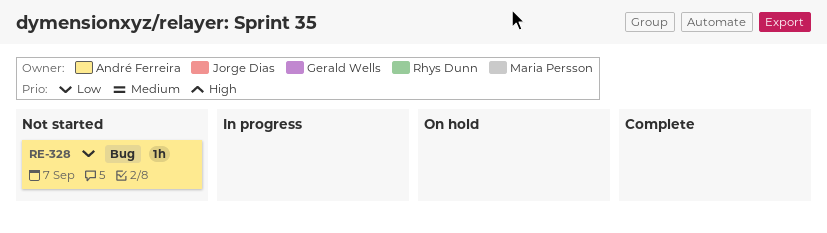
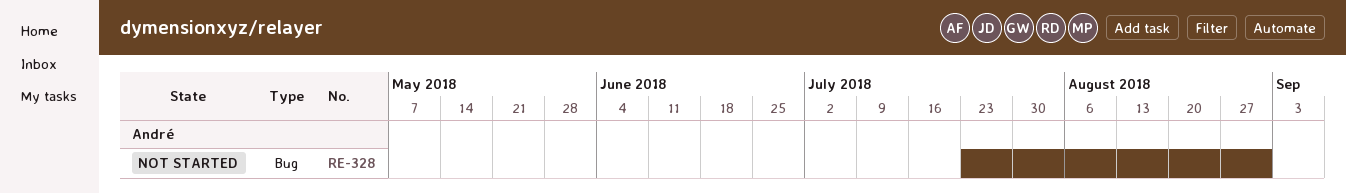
RE-328, due: Sep 7 -> Aug 31

